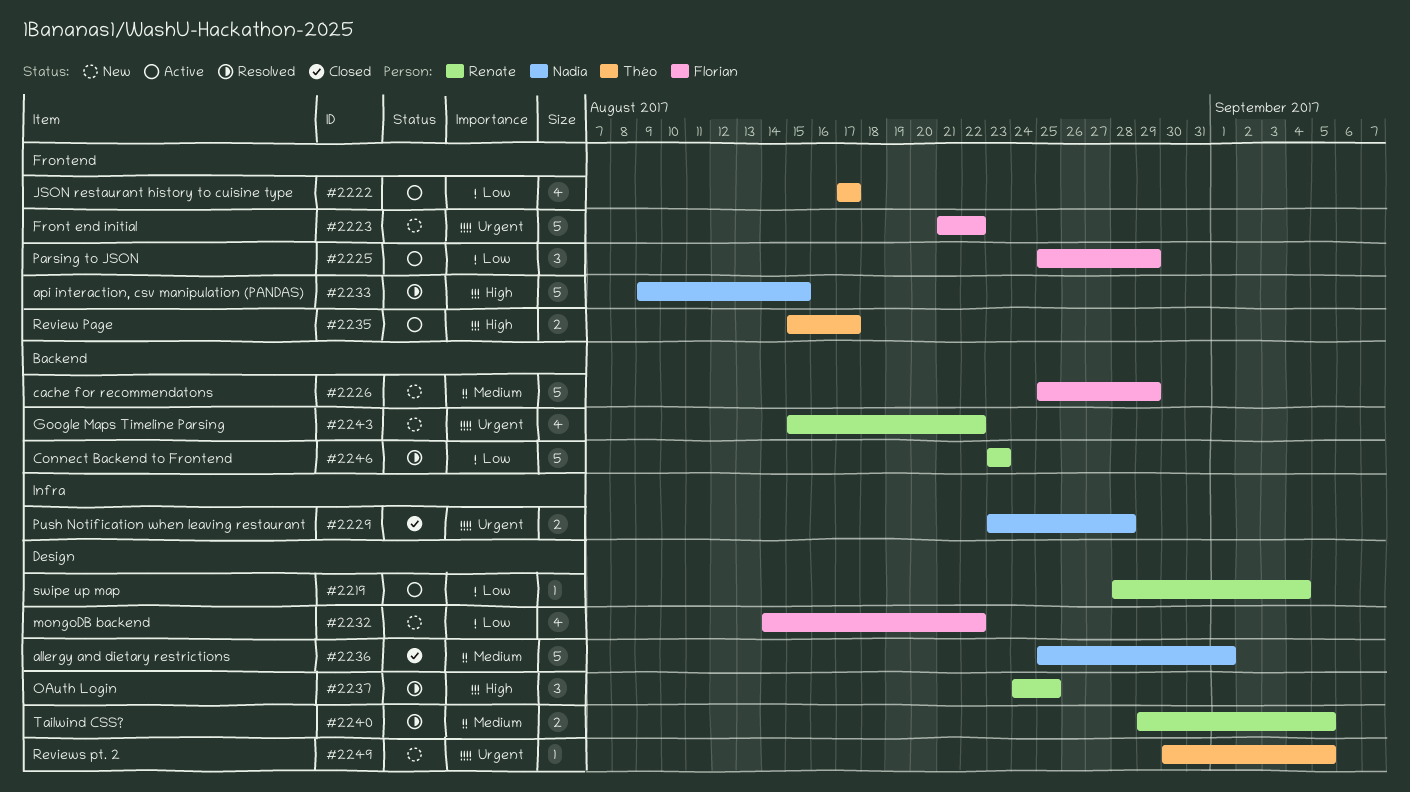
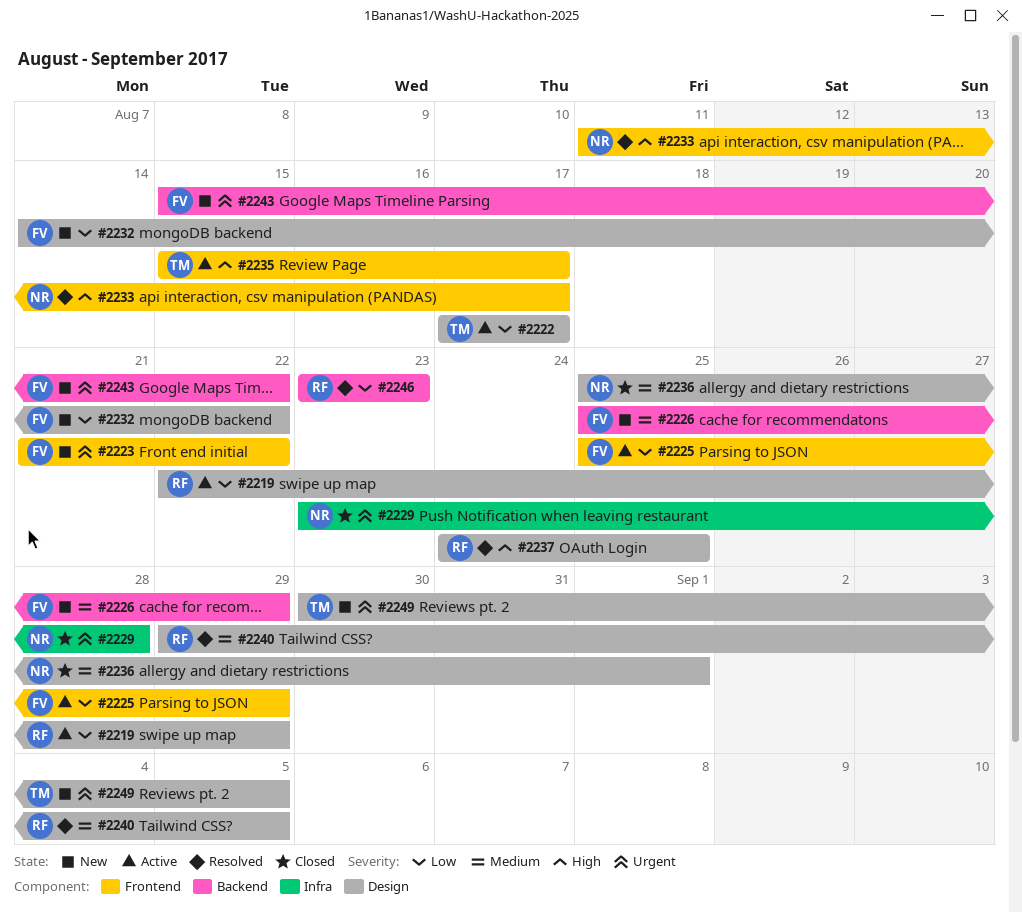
#2219, start: Aug 28 -> Aug 22
#2219, due: Sep 4 -> Aug 29
#2222, label: Frontend -> Design
#2233, start: Aug 9 -> Aug 11
#2233, due: Aug 15 -> Aug 17
#2243, owner: Renate -> Florian

